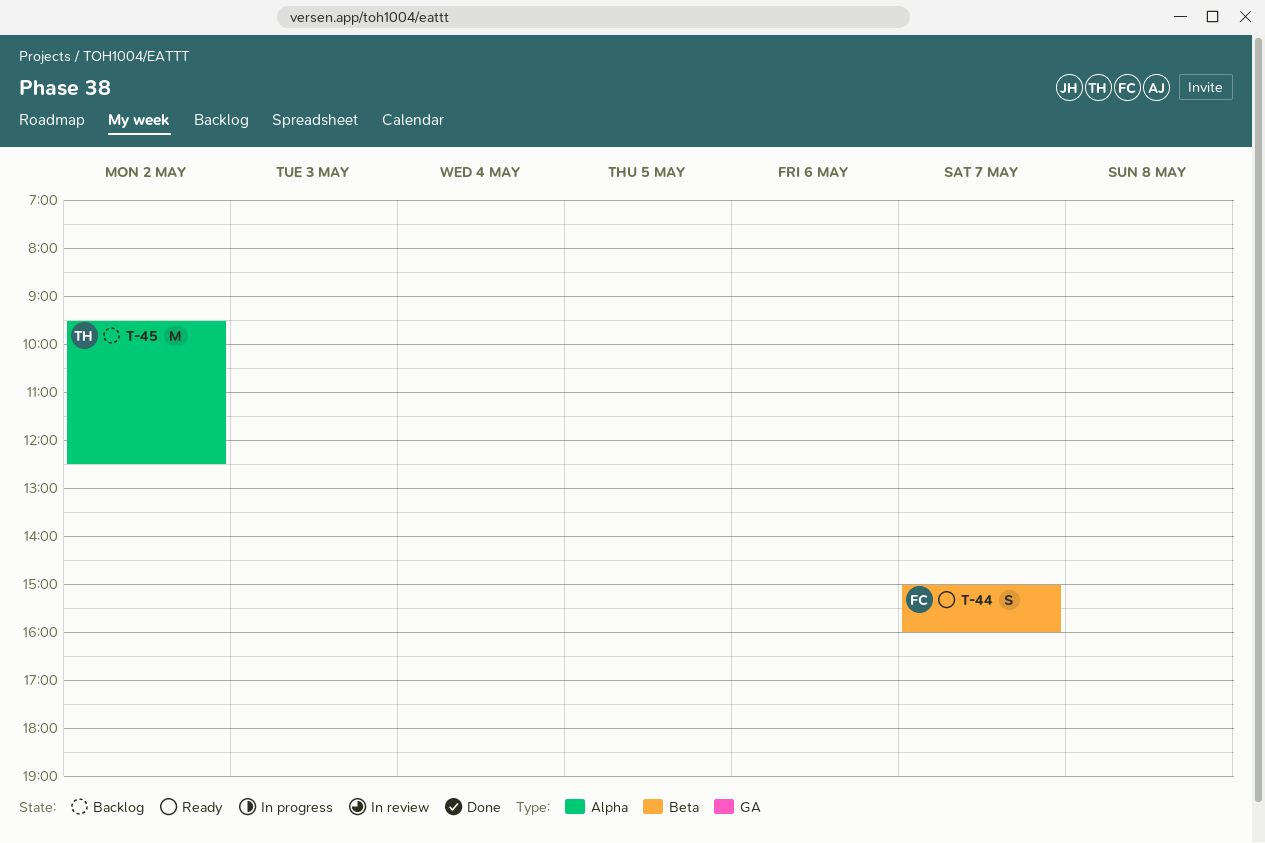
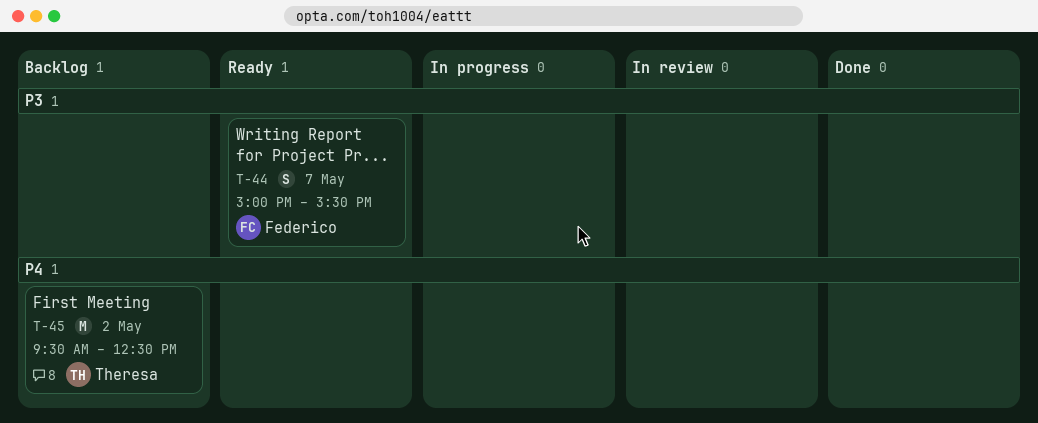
T-44, ends: 16:00 -> 15:30

